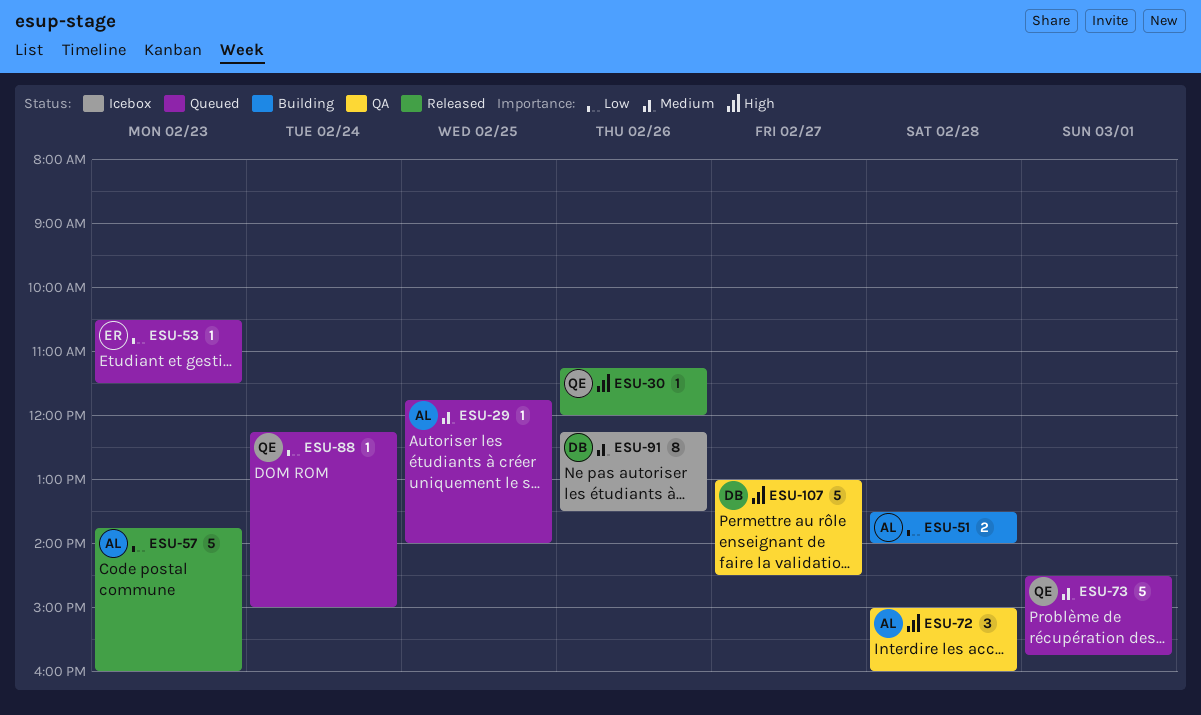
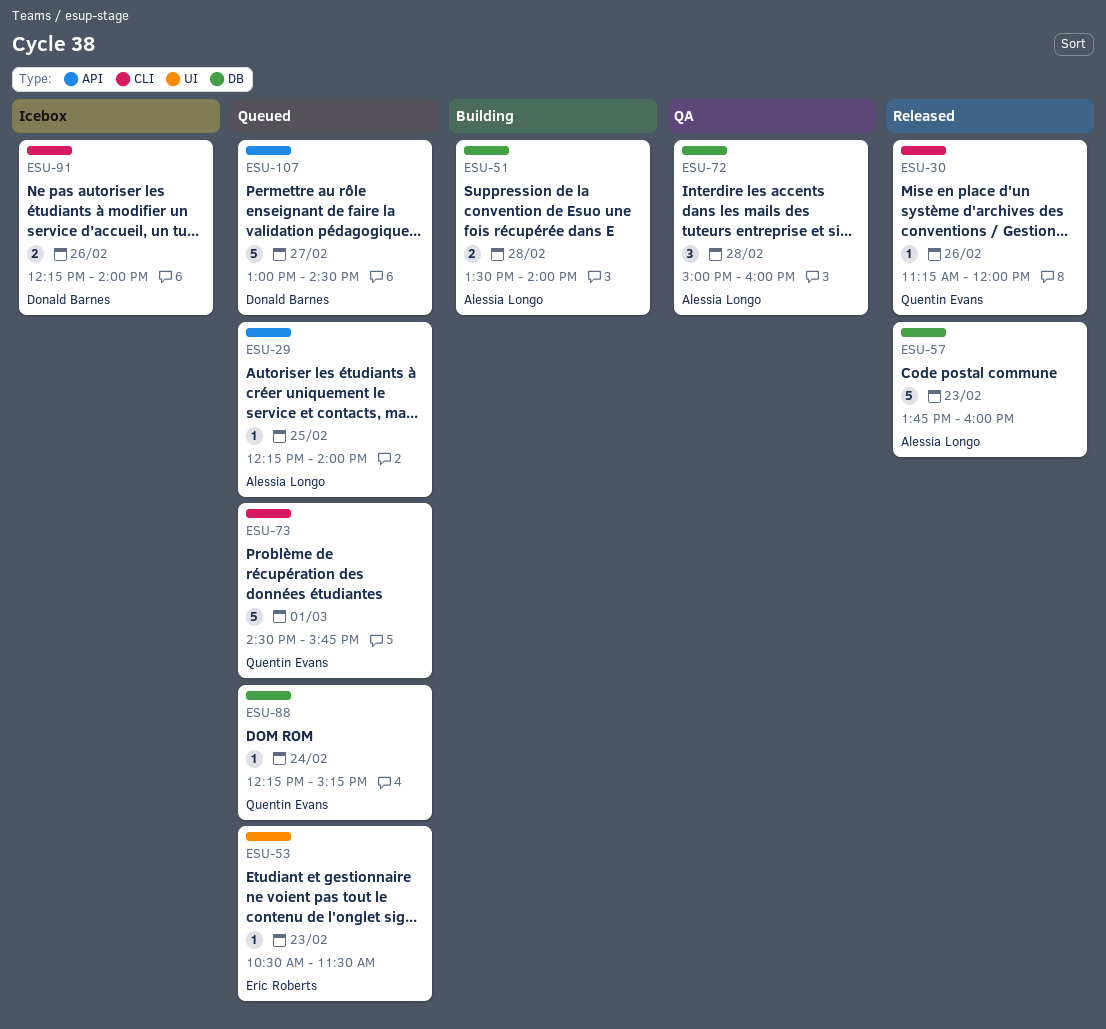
ESU-29, begins: 11:45 -> 12:15
ESU-88, ends: 15:00 -> 15:15
ESU-91, estimate: 8 -> 2
ESU-91, ends: 13:30 -> 14:00
ESU-107, status: QA -> Queued

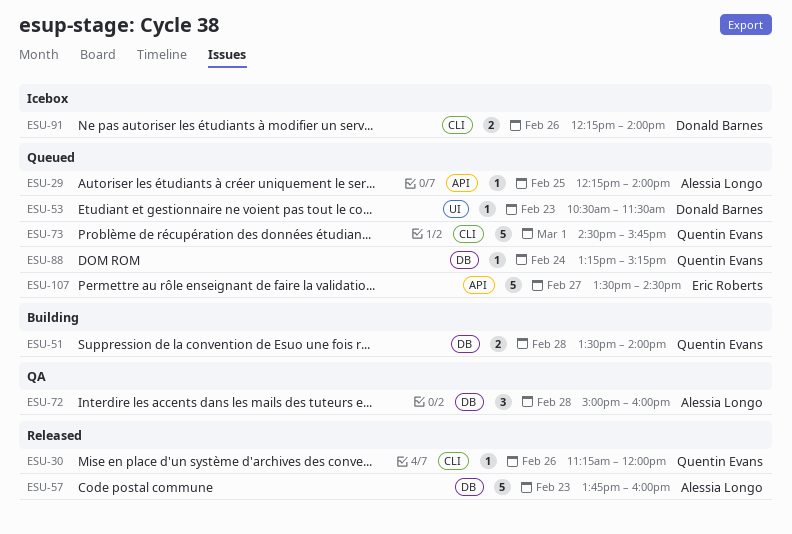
ESU-51, owner: Alessia Longo -> Quentin Evans
ESU-53, owner: Eric Roberts -> Donald Barnes
ESU-88, begins: 12:15 -> 13:15
ESU-107, owner: Donald Barnes -> Eric Roberts
ESU-107, begins: 13:00 -> 13:30

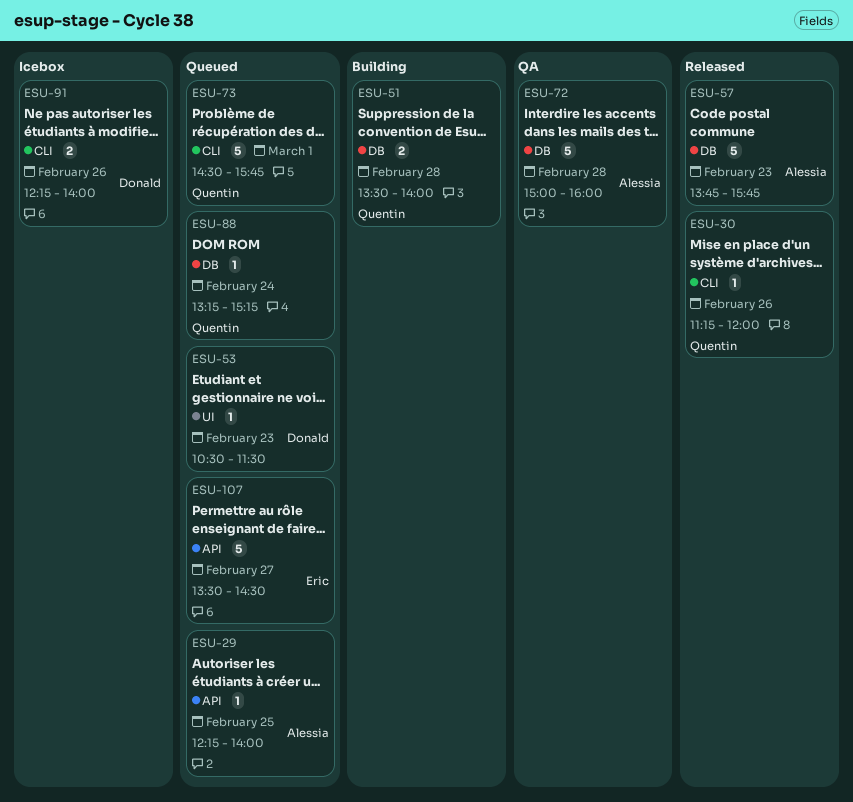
ESU-57, ends: 16:00 -> 15:45
ESU-72, estimate: 3 -> 5

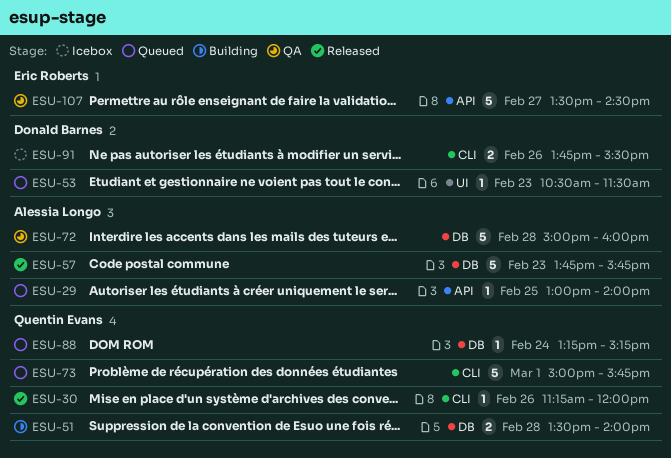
ESU-29, begins: 12:15 -> 13:00
ESU-73, begins: 14:30 -> 15:00
ESU-91, begins: 12:15 -> 13:45
ESU-91, ends: 14:00 -> 15:30
ESU-107, status: Queued -> QA

